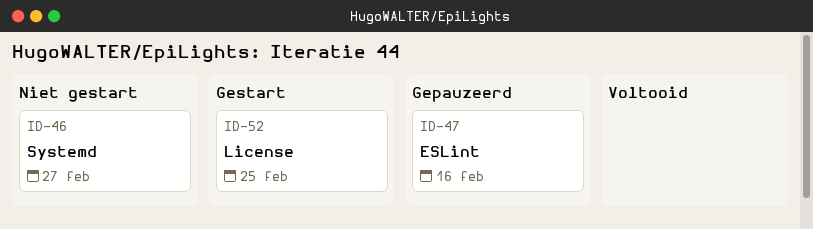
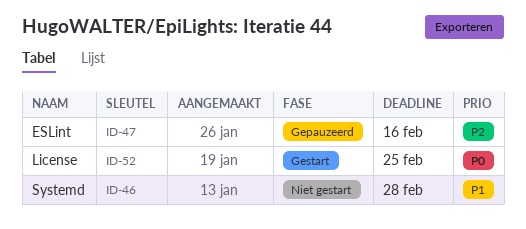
ID-46, due: Feb 27 -> Feb 28

